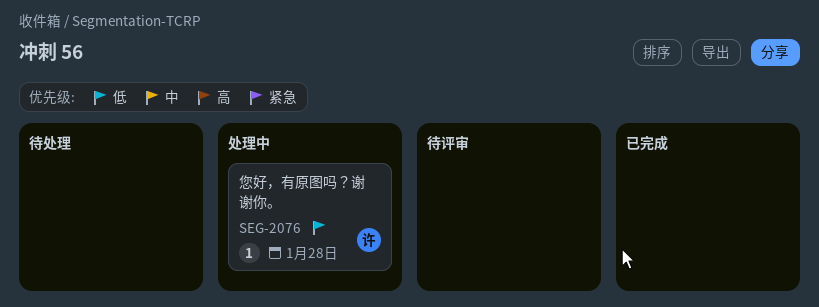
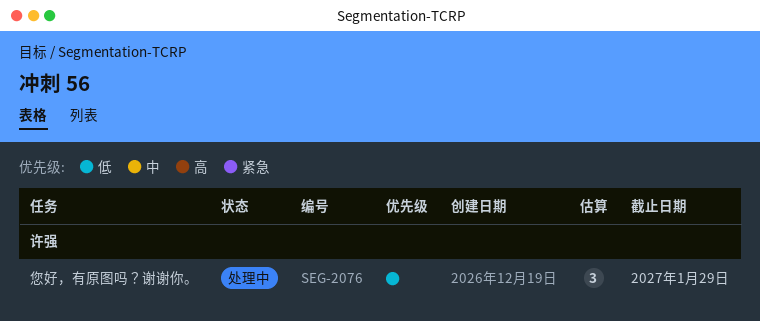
SEG-2076, estimate: 1 -> 3
SEG-2076, due: Jan 28 -> Jan 29

